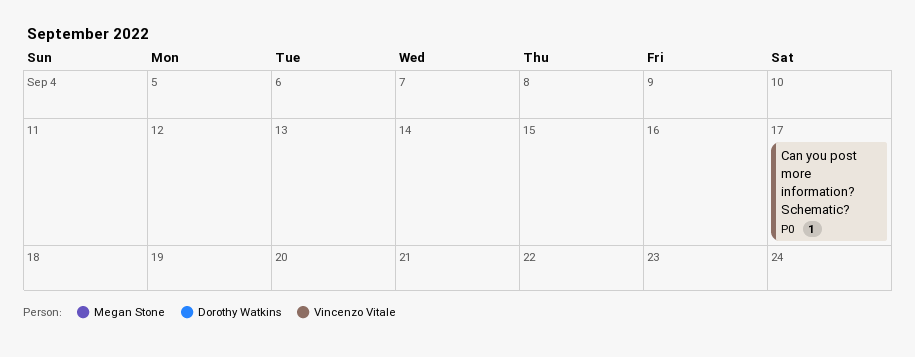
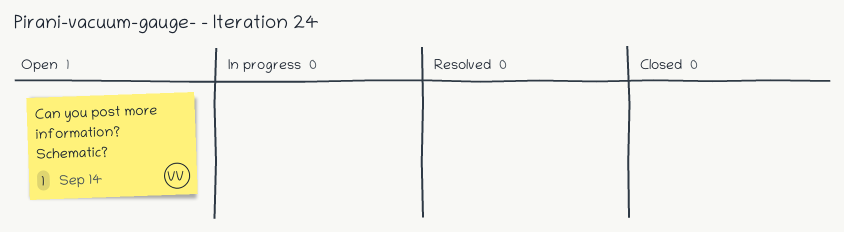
Can you post more information? Schematic?, due: Sep 17 -> Sep 14

